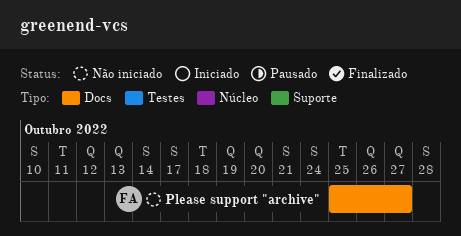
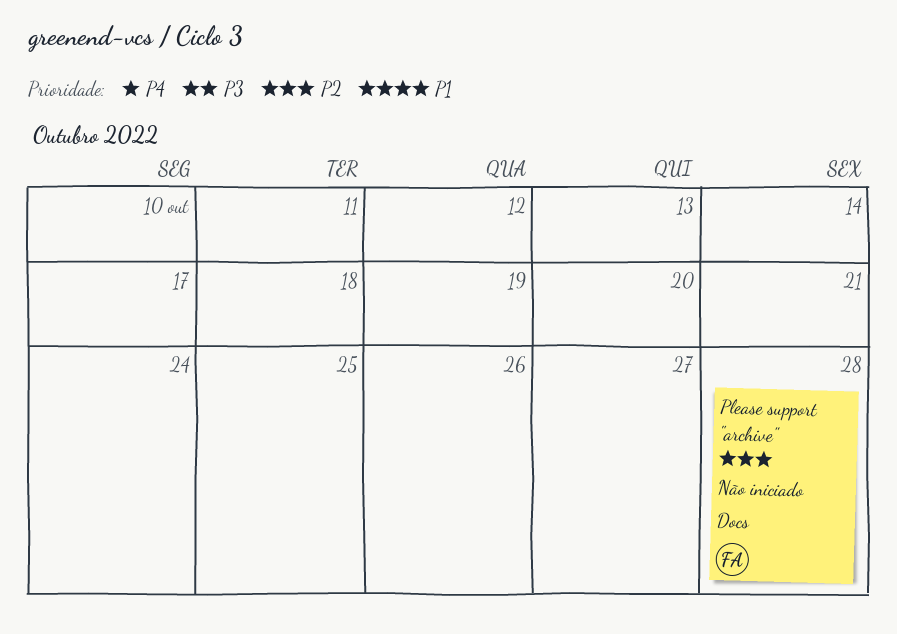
Please support "archive", due: Oct 27 -> Oct 28

